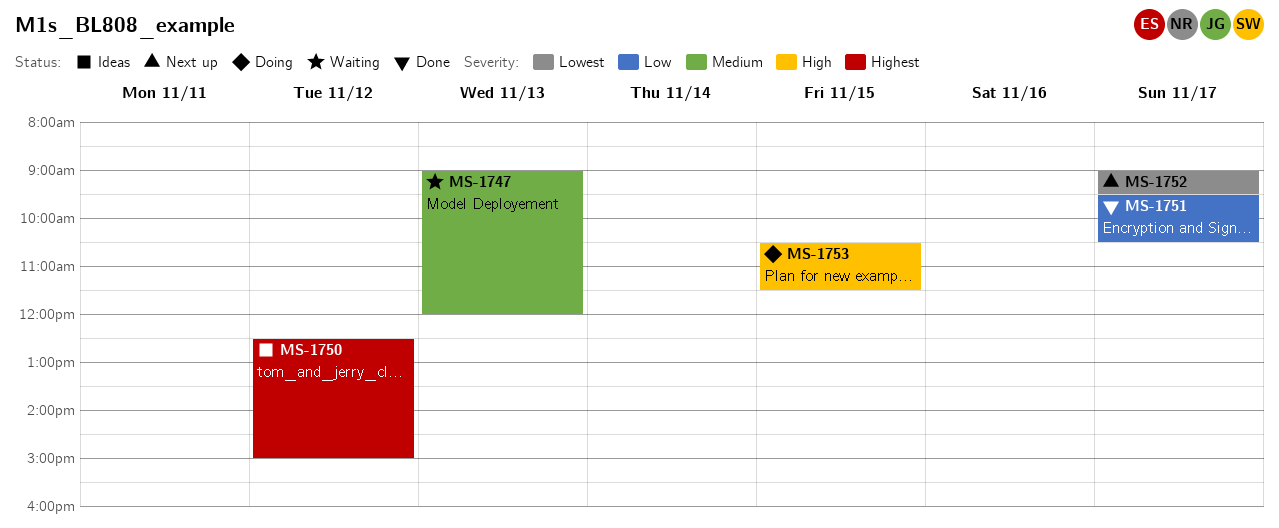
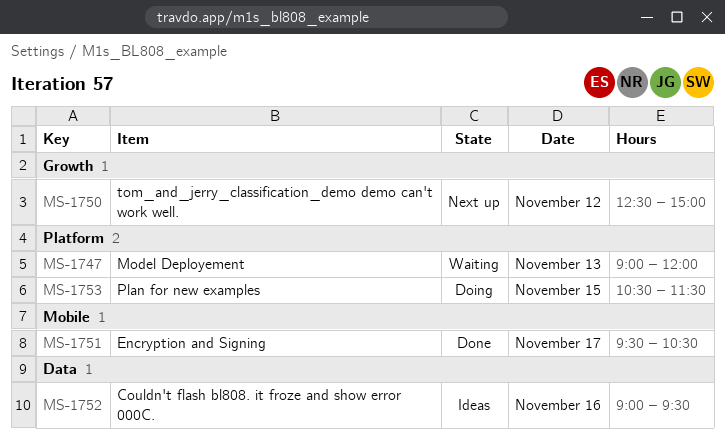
MS-1750, status: Ideas -> Next up
MS-1752, status: Next up -> Ideas
MS-1752, day: Nov 17 -> Nov 16

